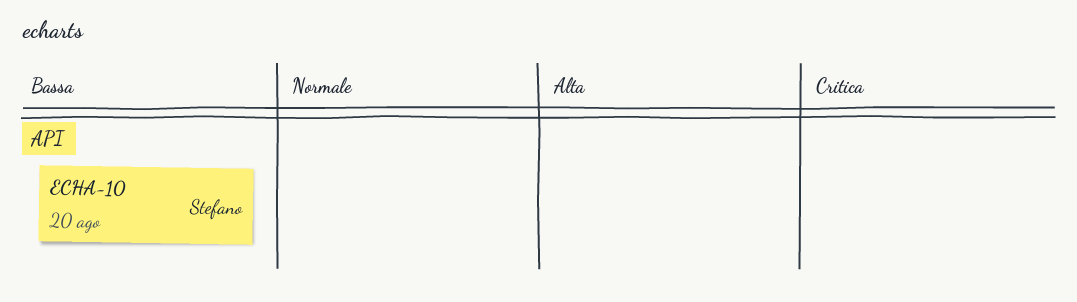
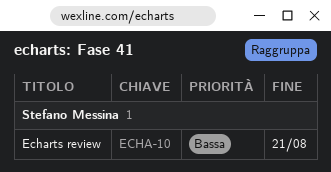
ECHA-10, due: Aug 20 -> Aug 21

